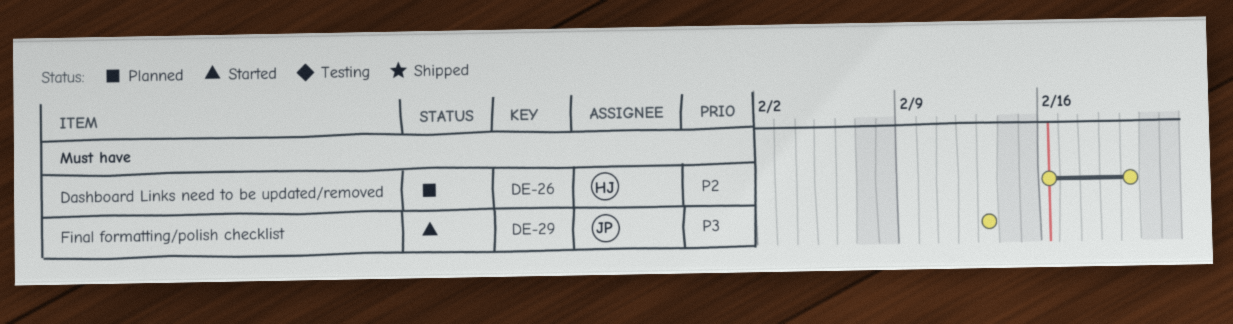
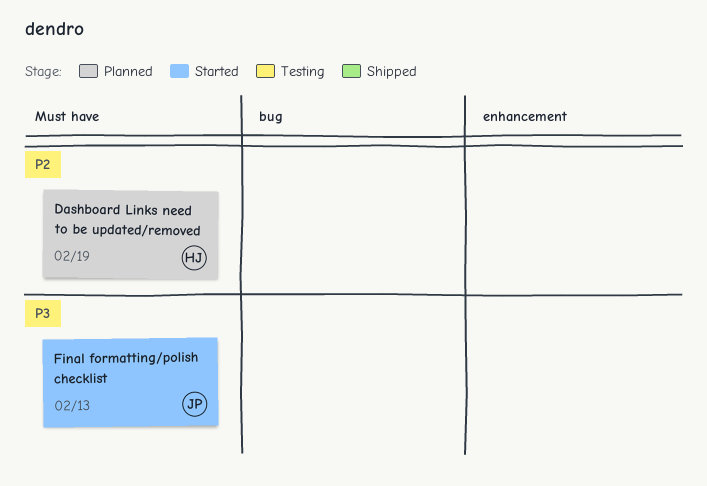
Dashboard Links need to be updated/removed, due: Feb 20 -> Feb 19

